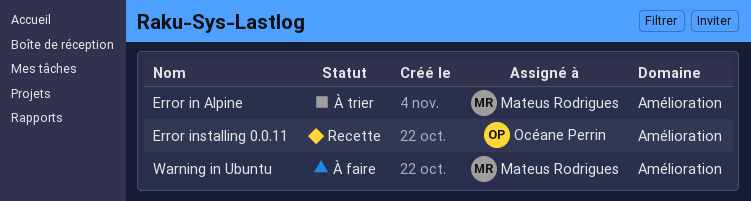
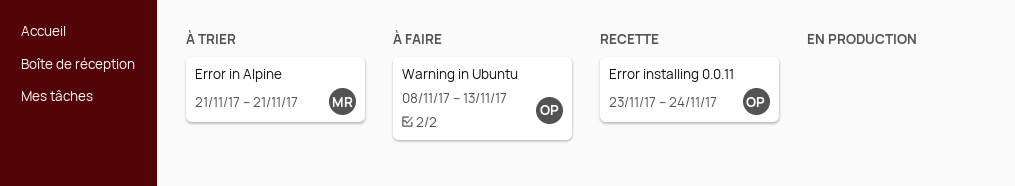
Warning in Ubuntu, owner: Mateus Rodrigues -> Océane Perrin

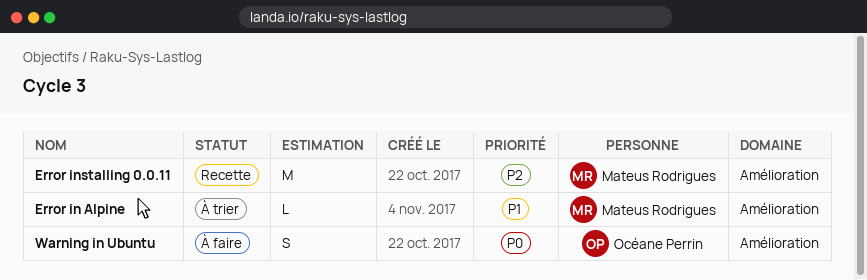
Error installing 0.0.11, owner: Océane Perrin -> Mateus Rodrigues

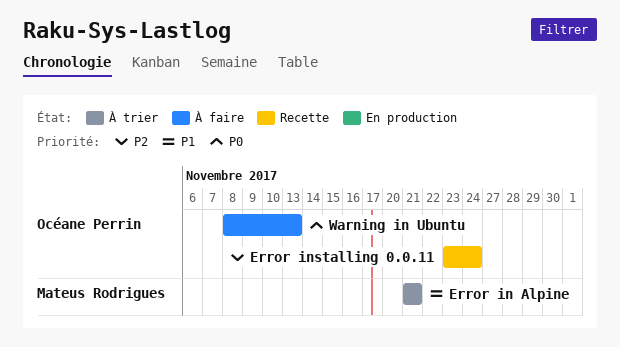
Error installing 0.0.11, owner: Mateus Rodrigues -> Océane Perrin

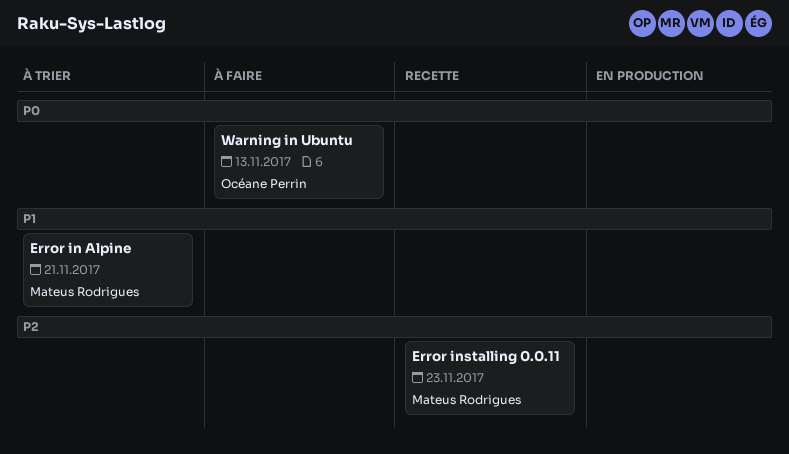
Error installing 0.0.11, owner: Océane Perrin -> Mateus Rodrigues
Error installing 0.0.11, due: Nov 24 -> Nov 23

